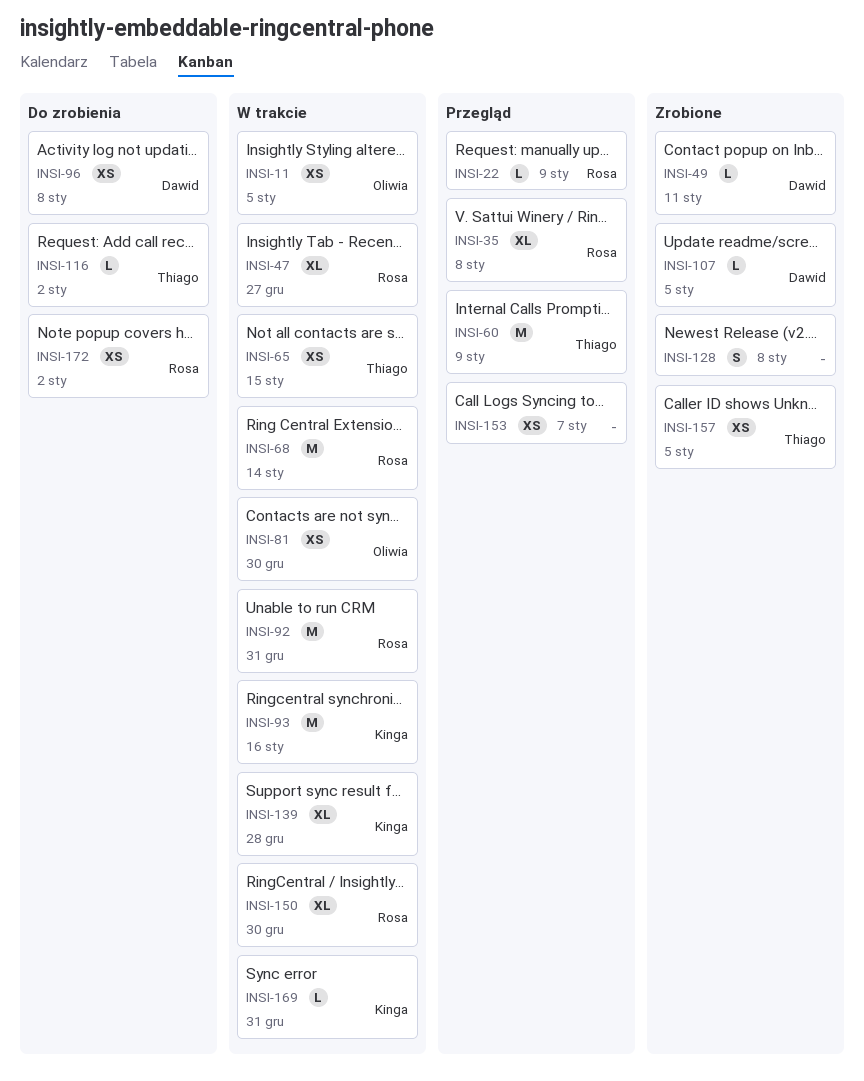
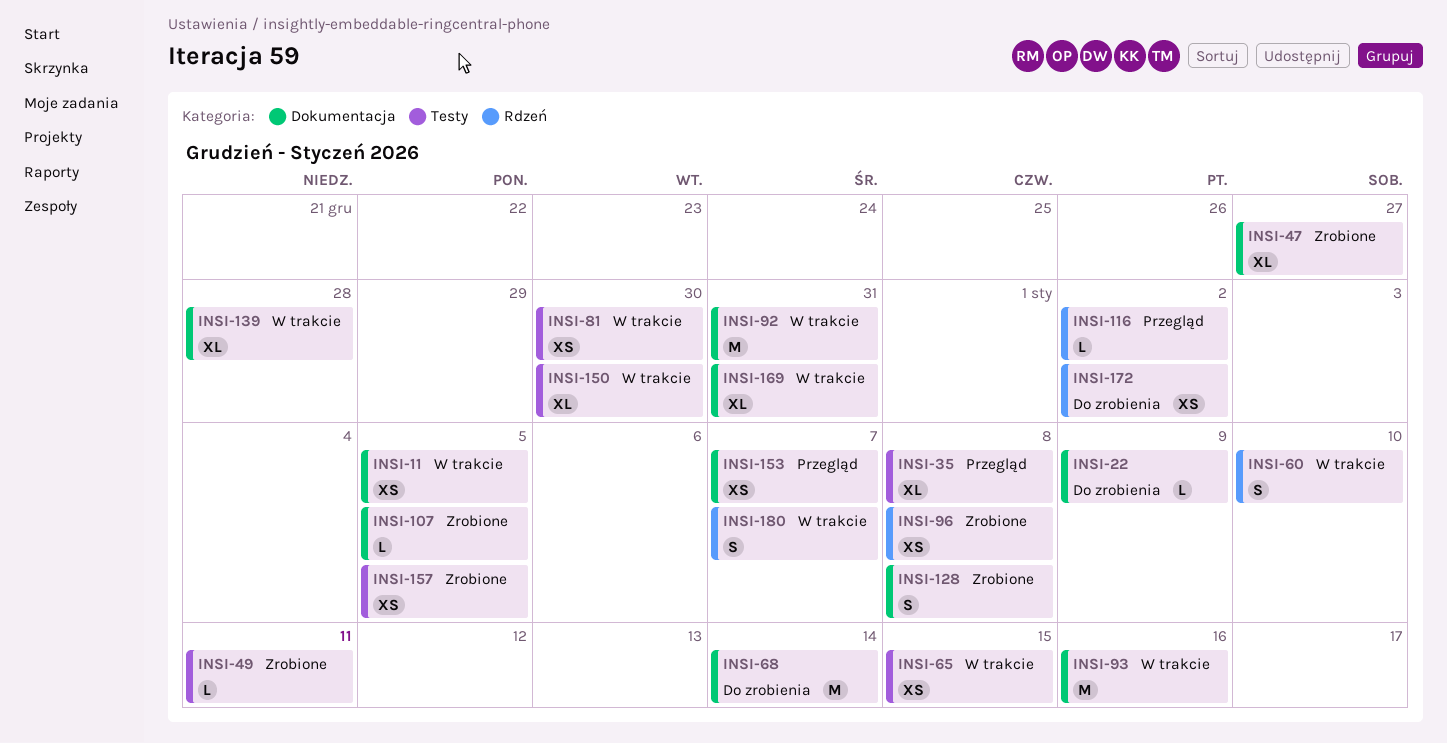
INSI-22, status: Przegląd -> Do zrobienia
INSI-47, status: W trakcie -> Zrobione
INSI-60, status: Przegląd -> W trakcie
INSI-60, estimate: M -> S
INSI-60, due: Jan 9 -> Jan 10
INSI-68, status: W trakcie -> Do zrobienia
INSI-96, status: Do zrobienia -> Zrobione
INSI-116, status: Do zrobienia -> Przegląd
INSI-169, estimate: L -> XL
INSI-180: none -> present

